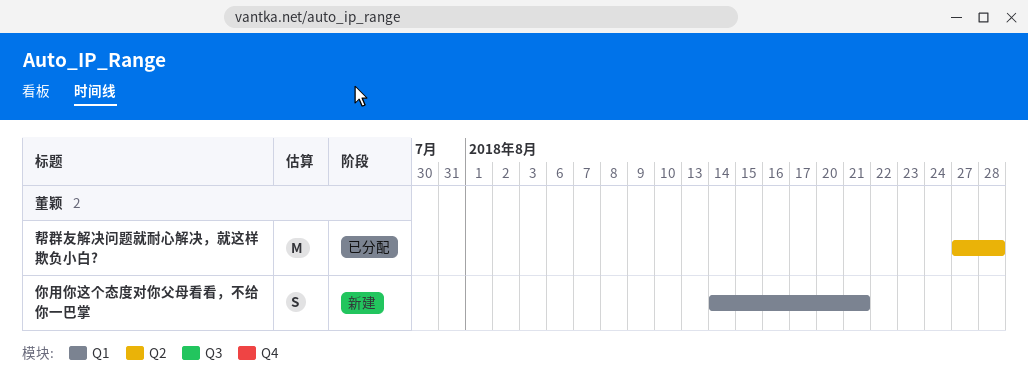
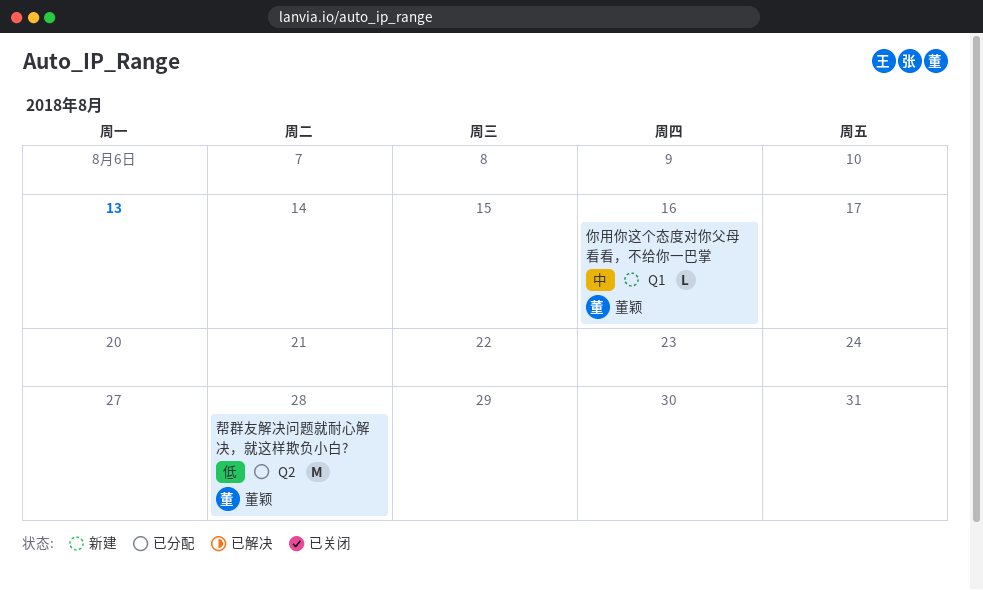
你用你这个态度对你父母看看，不给你一巴掌, estimate: S -> L
你用你这个态度对你父母看看，不给你一巴掌, due: Aug 21 -> Aug 16

